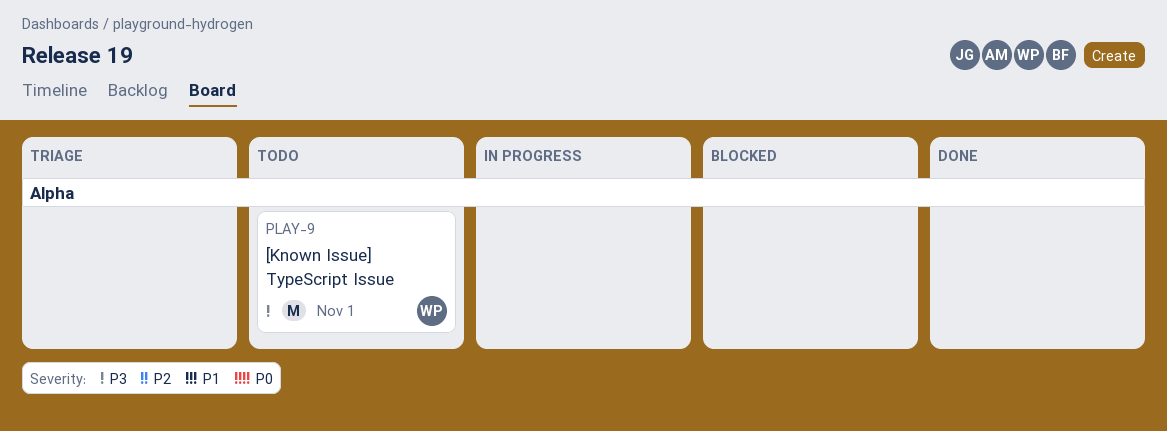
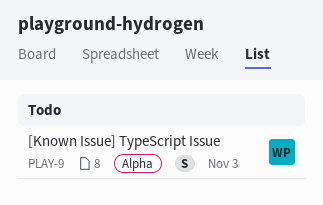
PLAY-9, estimate: M -> S
PLAY-9, due: Nov 1 -> Nov 3

